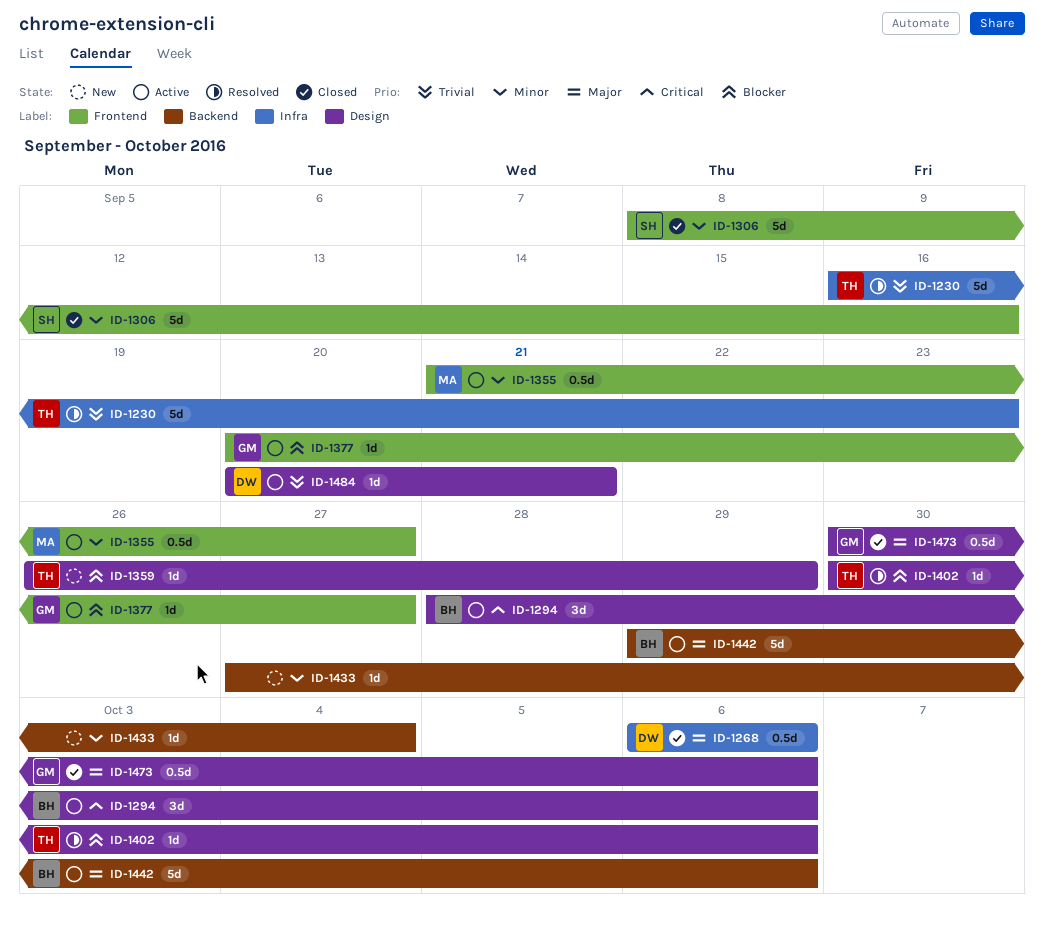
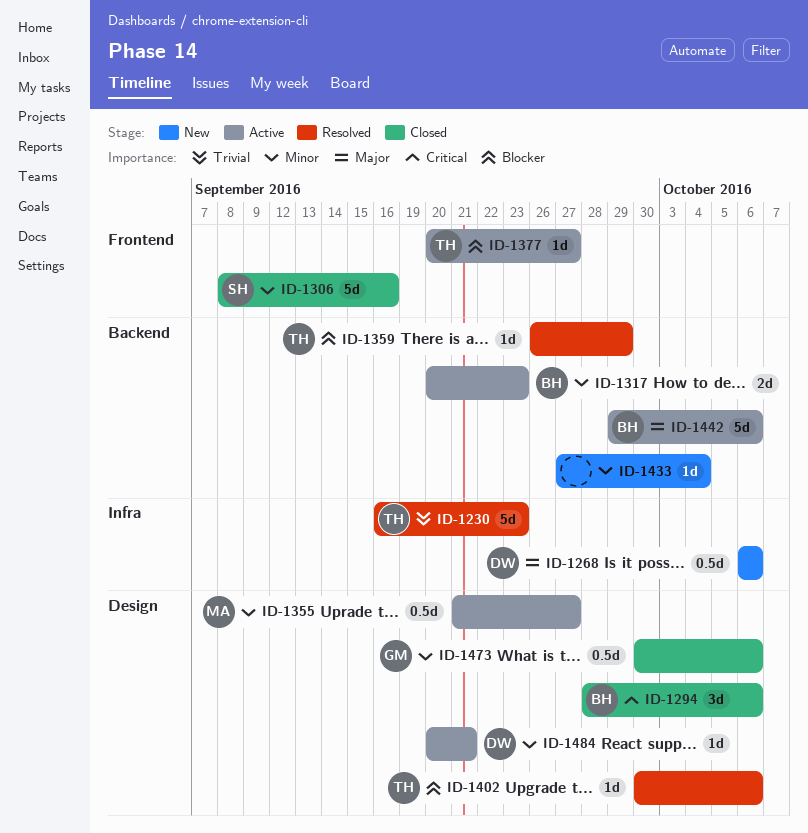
ID-1268, status: Closed -> New
ID-1294, status: Active -> Closed
ID-1317: none -> present
ID-1355, label: Frontend -> Design
ID-1359, status: New -> Resolved
ID-1359, label: Design -> Backend
ID-1377, owner: GM -> TH
ID-1473, priority: Major -> Minor
ID-1484, priority: Trivial -> Minor

